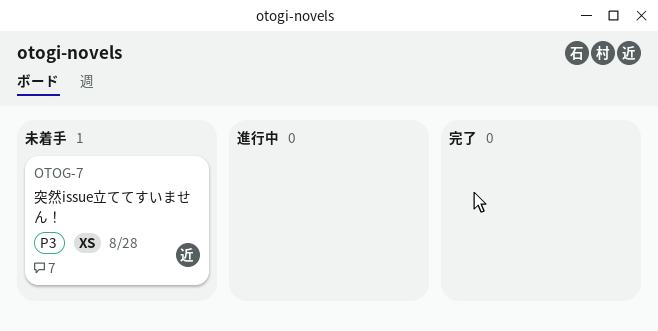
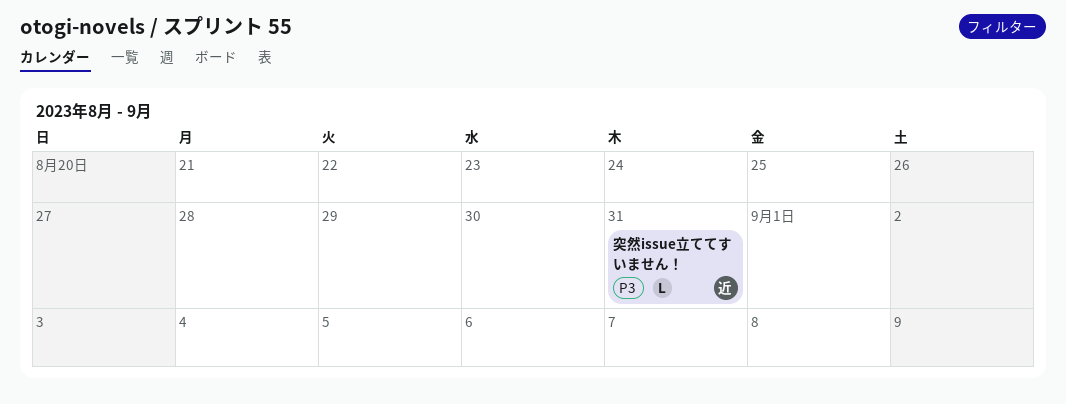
突然issue立ててすいません！, estimate: XS -> L
突然issue立ててすいません！, due: Aug 28 -> Aug 31

